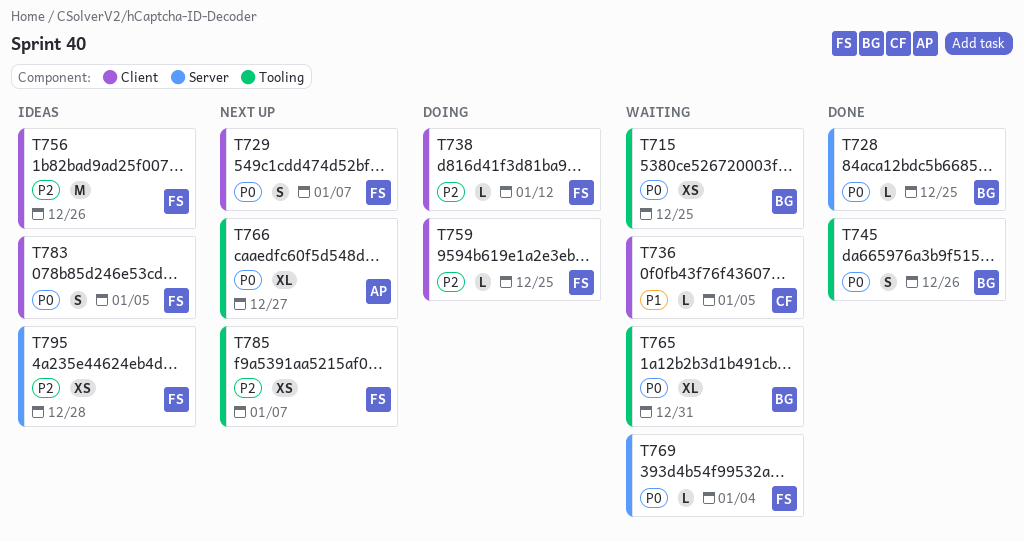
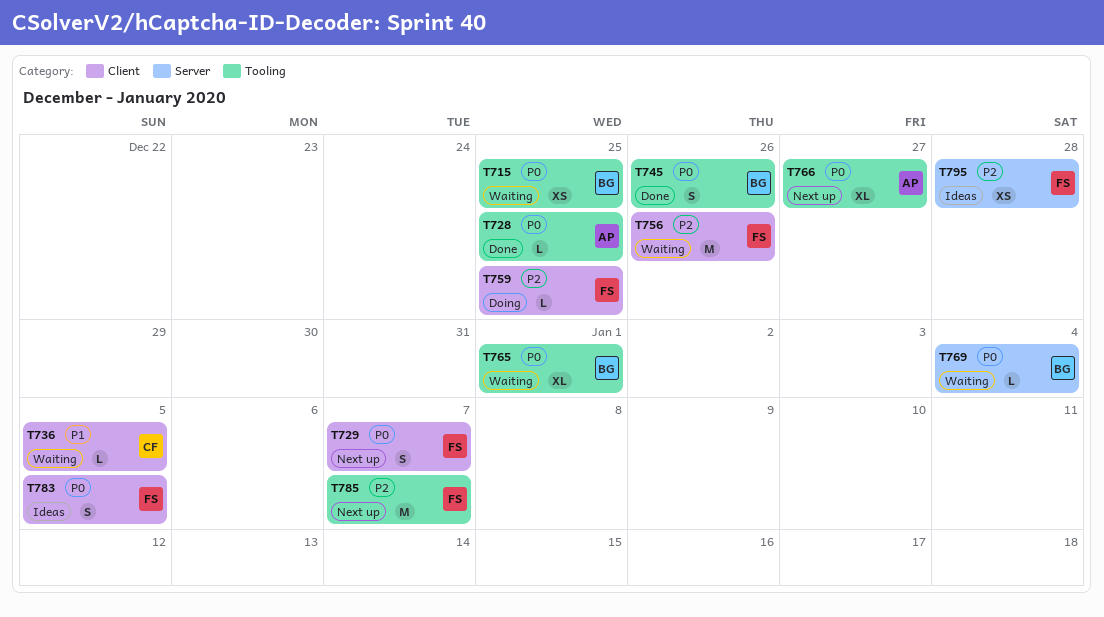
T728, owner: BG -> AP
T728, label: Server -> Tooling
T738: present -> none
T756, status: Ideas -> Waiting
T765, due: Dec 31 -> Jan 1
T769, owner: FS -> BG
T785, estimate: XS -> M

